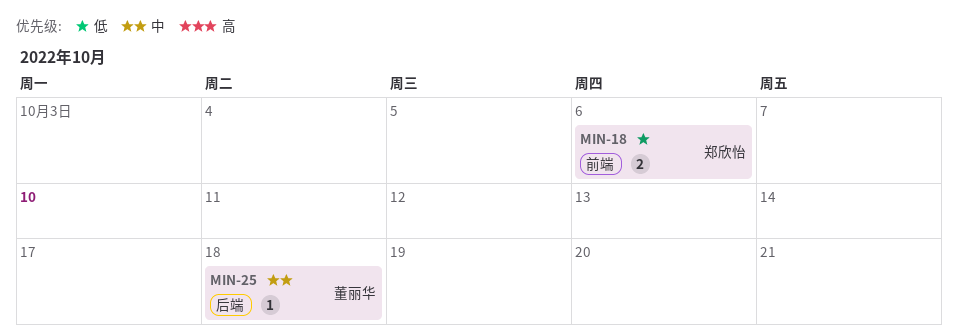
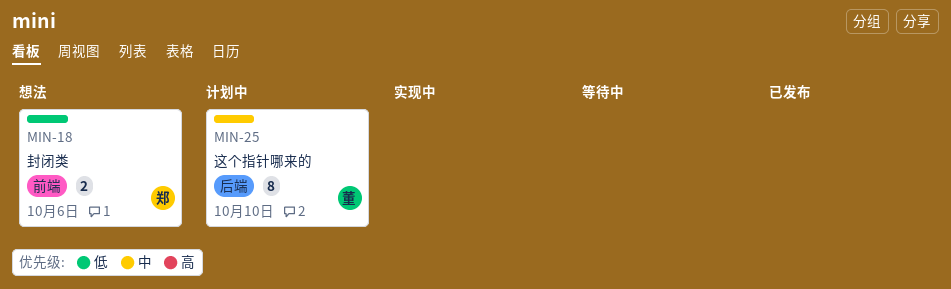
MIN-25, estimate: 1 -> 8
MIN-25, due: Oct 18 -> Oct 10

